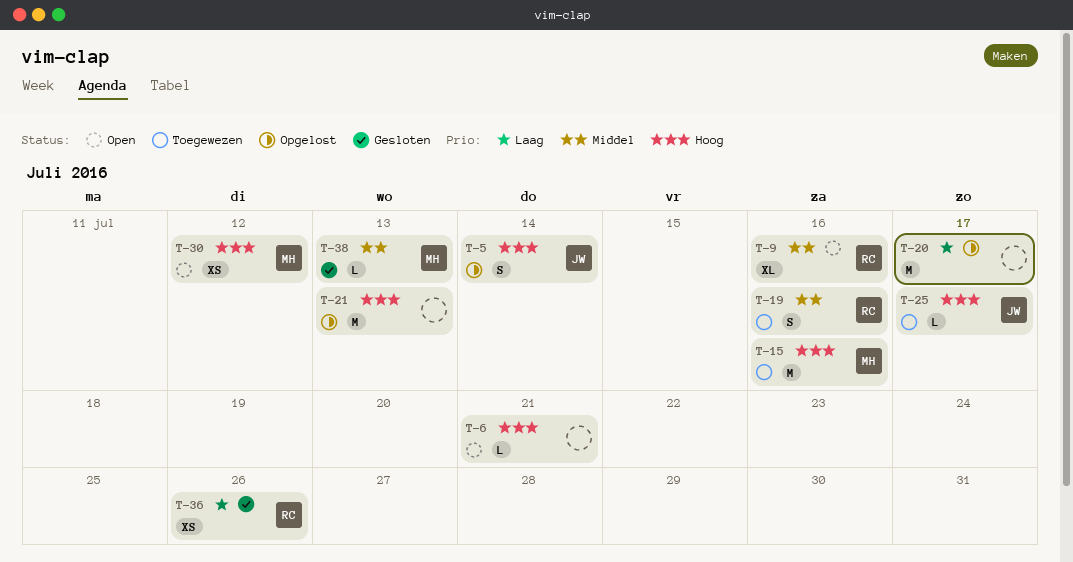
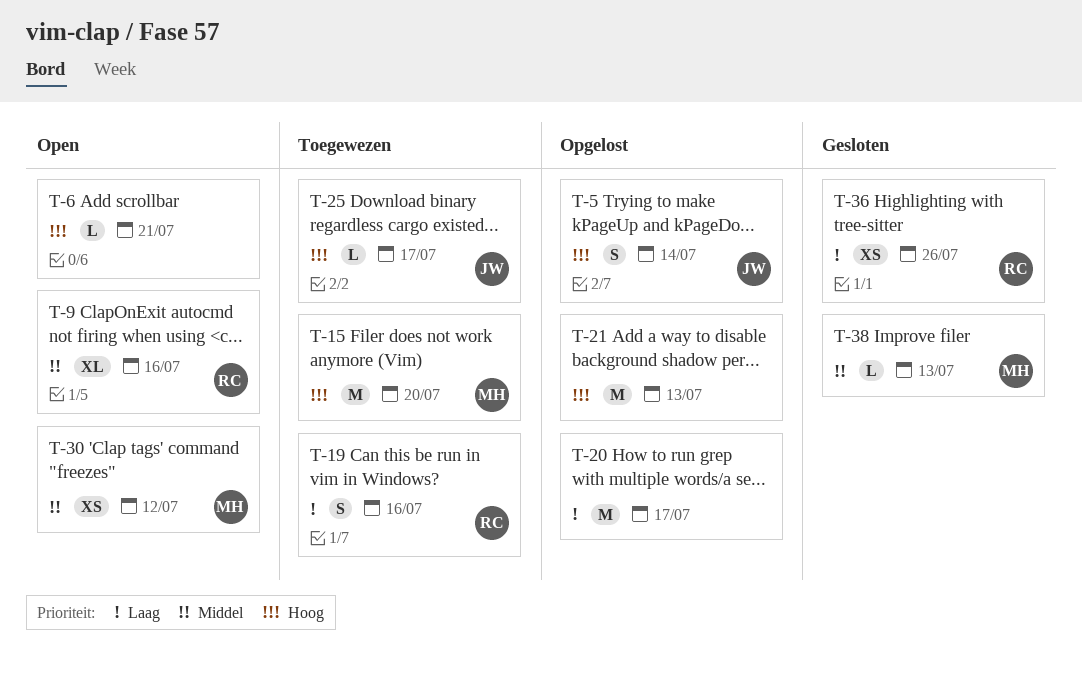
T-15, due: Jul 16 -> Jul 20
T-19, priority: Middel -> Laag
T-30, priority: Hoog -> Middel

